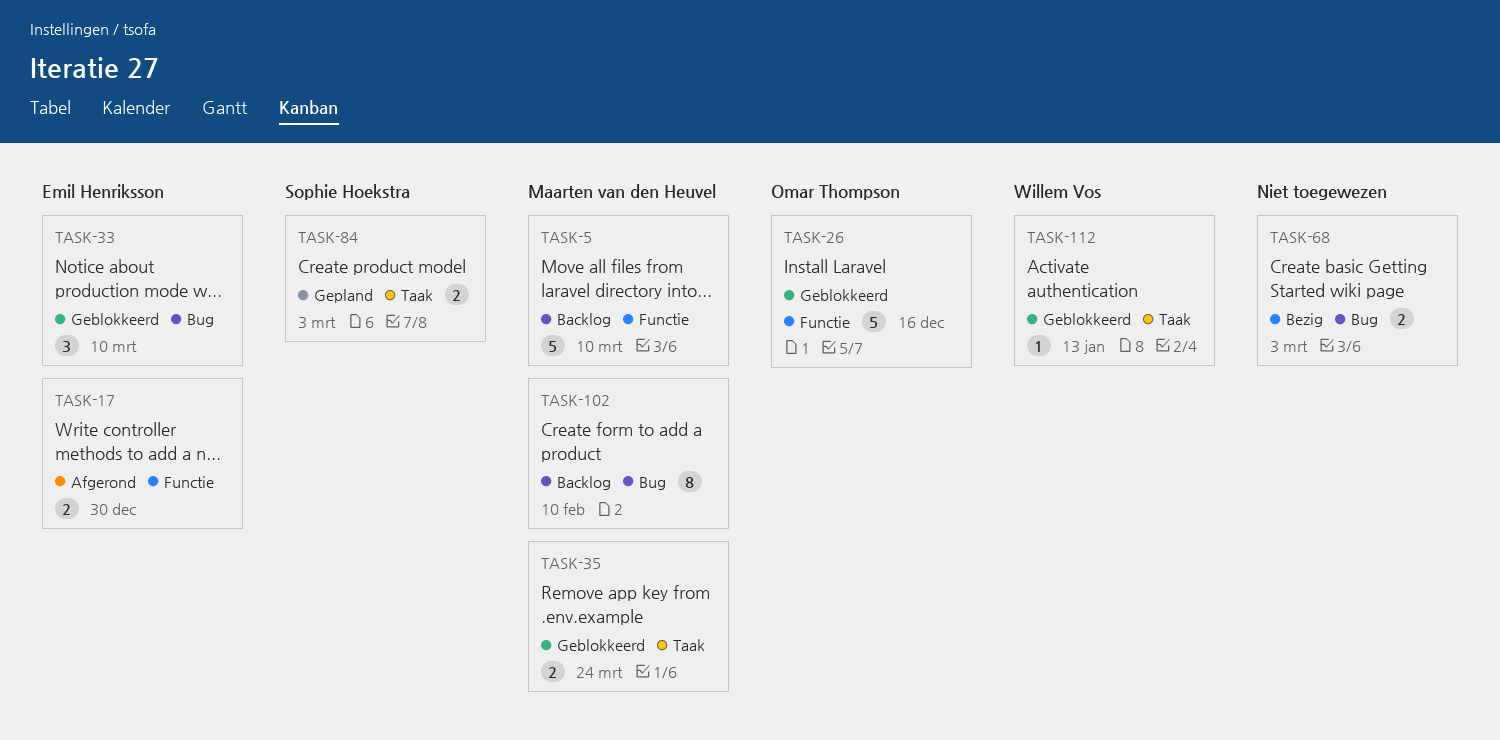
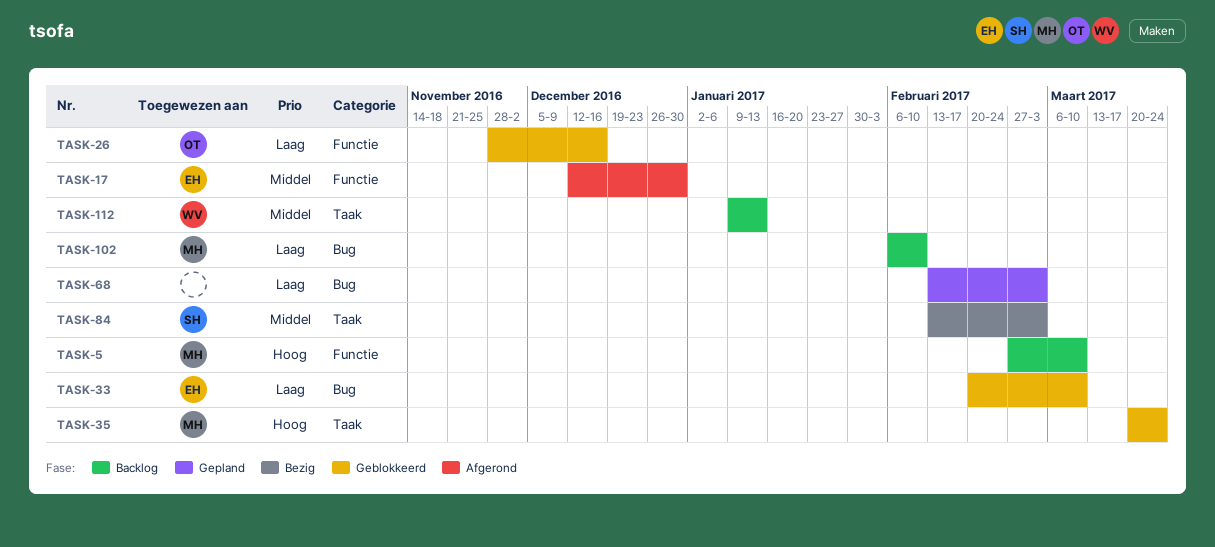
TASK-68, status: Bezig -> Gepland
TASK-84, status: Gepland -> Bezig
TASK-112, status: Geblokkeerd -> Backlog

